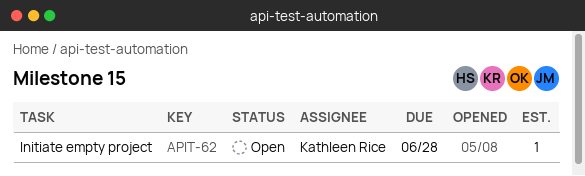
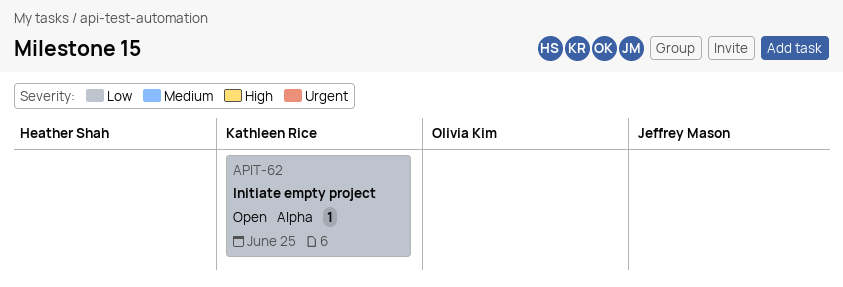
APIT-62, due: Jun 28 -> Jun 25

